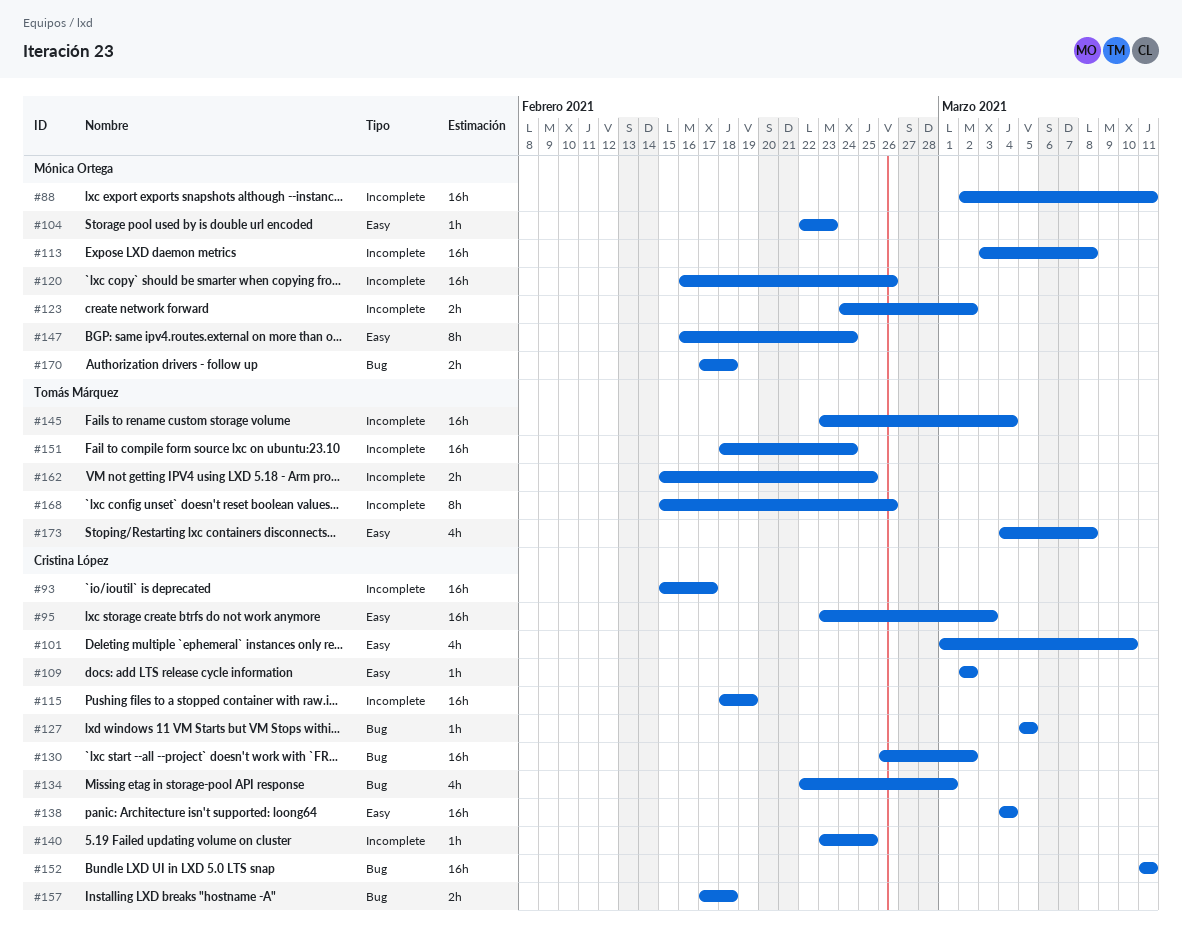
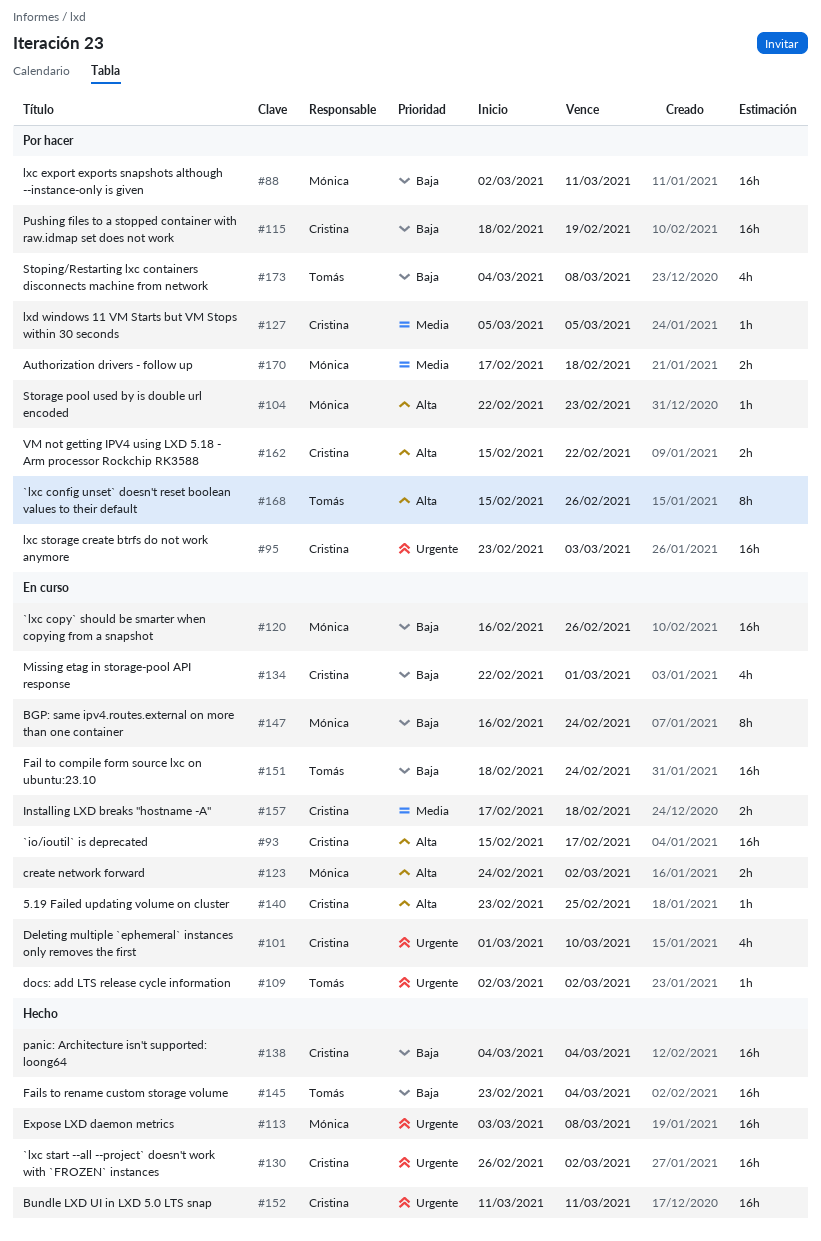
#109, owner: Cristina López -> Tomás Márquez
#162, owner: Tomás Márquez -> Cristina López
#162, due: Feb 25 -> Feb 22

